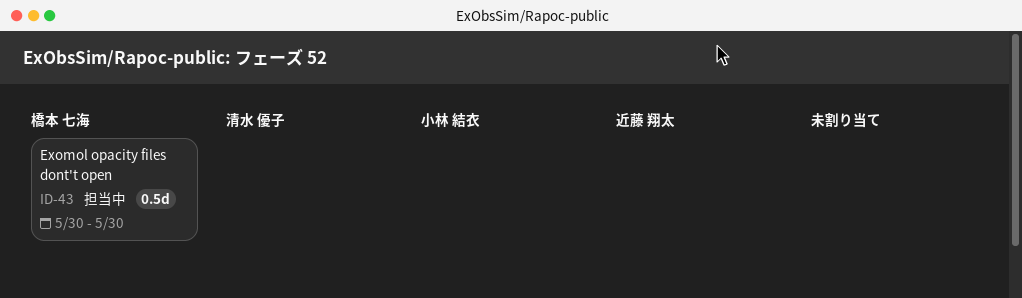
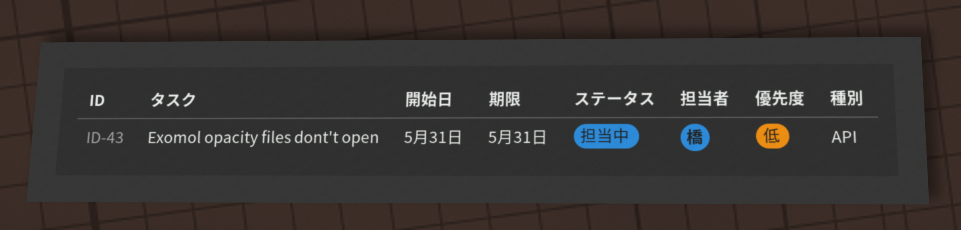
ID-43, start: May 30 -> May 31
ID-43, due: May 30 -> May 31

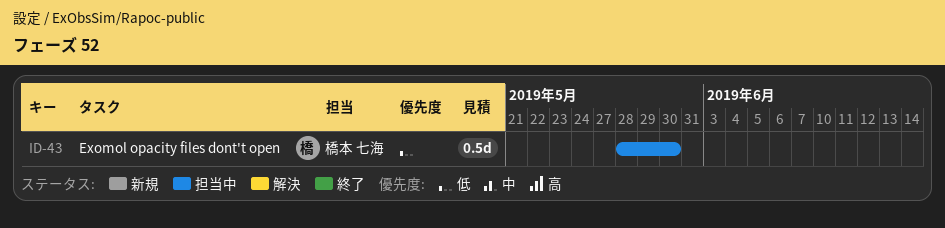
ID-43, start: May 31 -> May 28
ID-43, due: May 31 -> May 30

